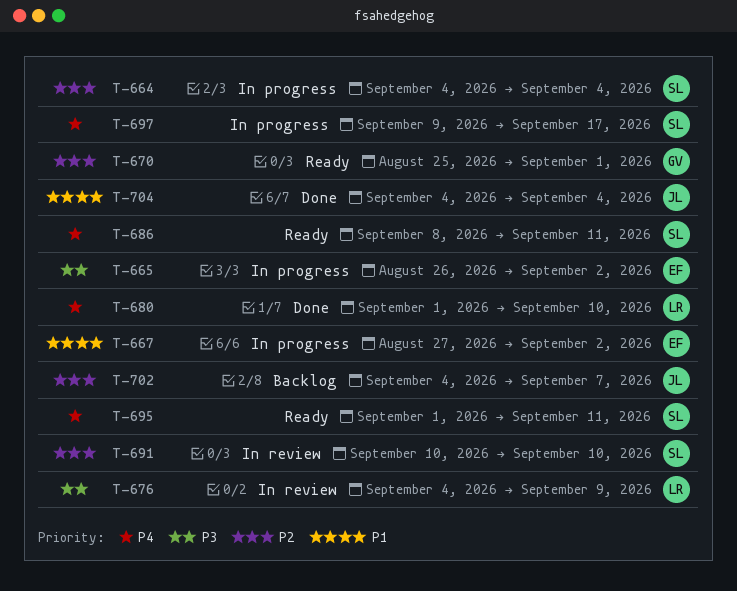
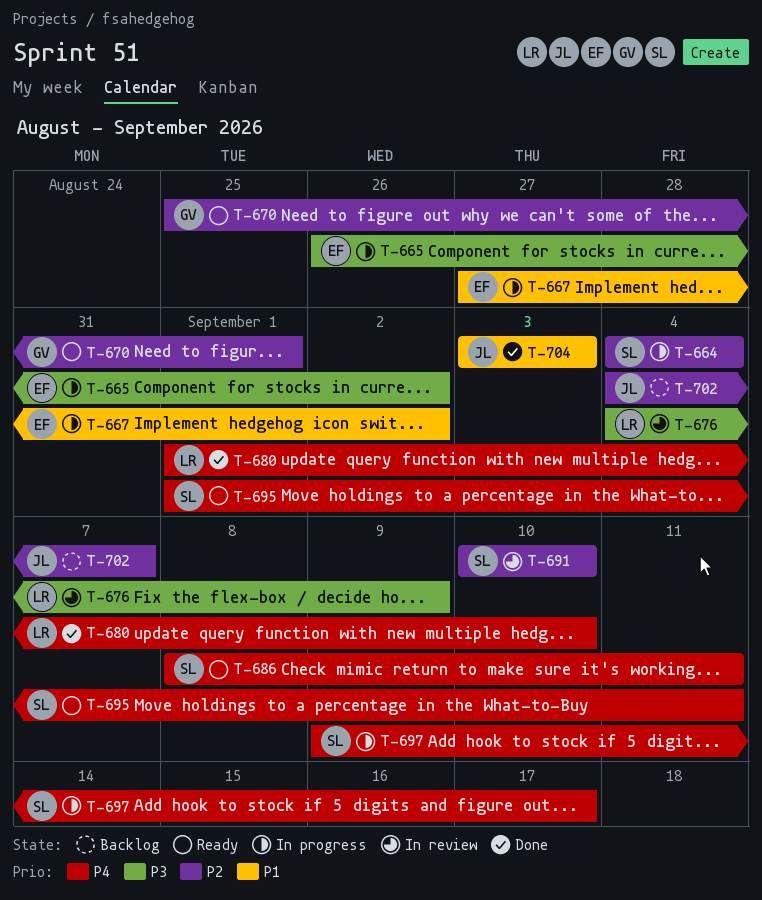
T-704, start: Sep 4 -> Sep 3
T-704, due: Sep 4 -> Sep 3

